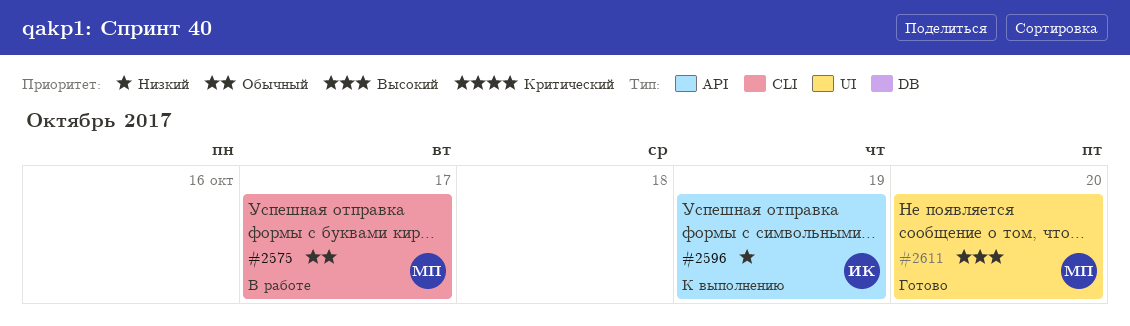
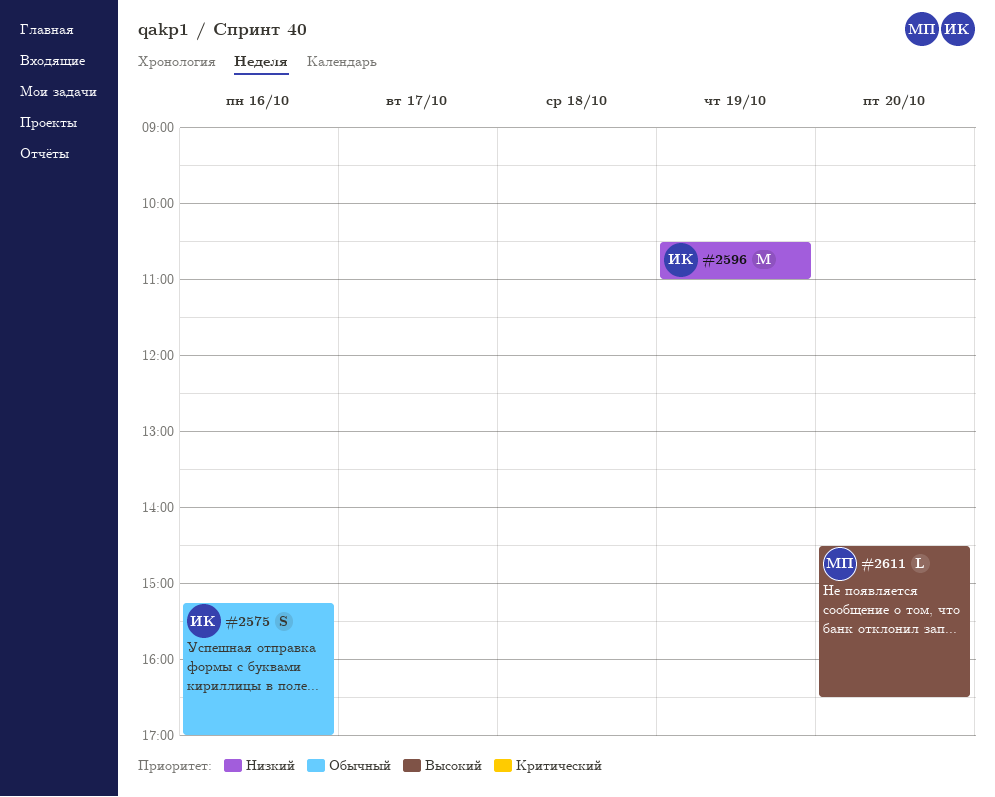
#2575, owner: МП -> ИК
#2575, day: Oct 17 -> Oct 16

